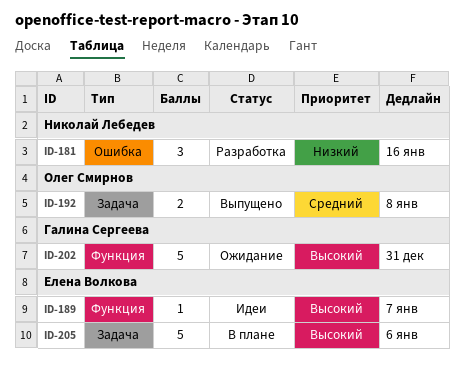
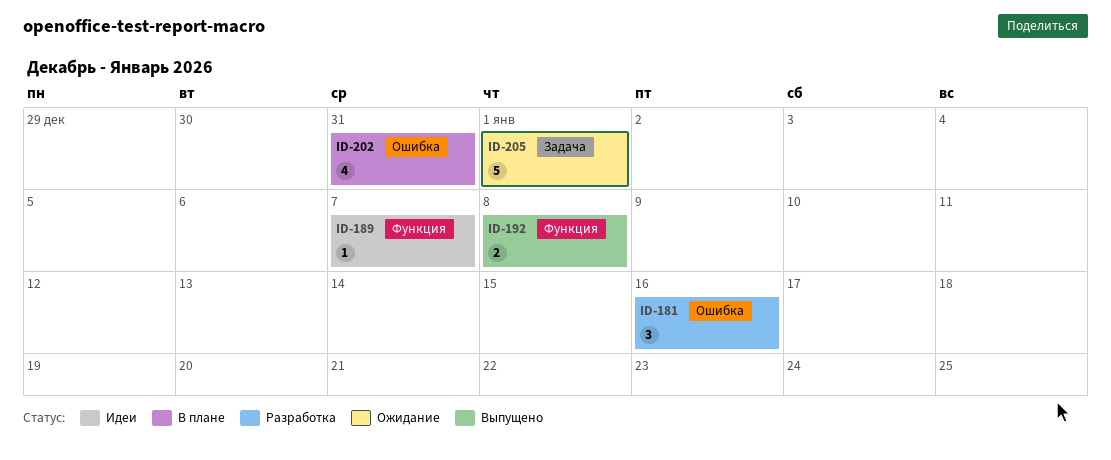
ID-192, label: Задача -> Функция
ID-202, status: Ожидание -> В плане
ID-202, label: Функция -> Ошибка
ID-202, estimate: 5 -> 4
ID-205, status: В плане -> Ожидание
ID-205, due: Jan 6 -> Jan 1

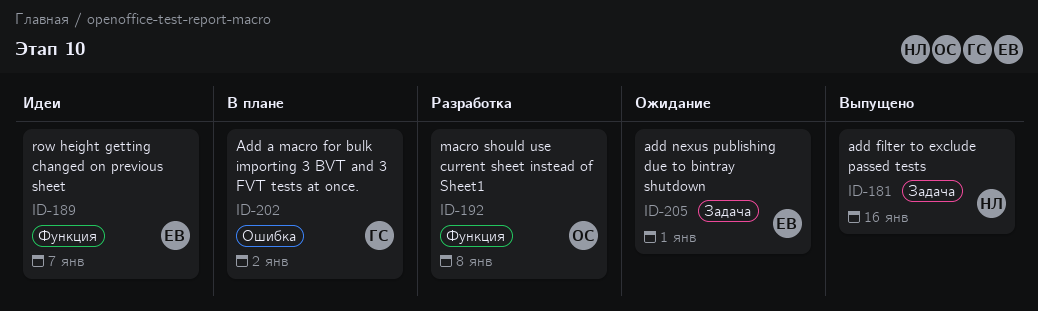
ID-181, status: Разработка -> Выпущено
ID-181, label: Ошибка -> Задача
ID-192, status: Выпущено -> Разработка
ID-202, due: Dec 31 -> Jan 2

